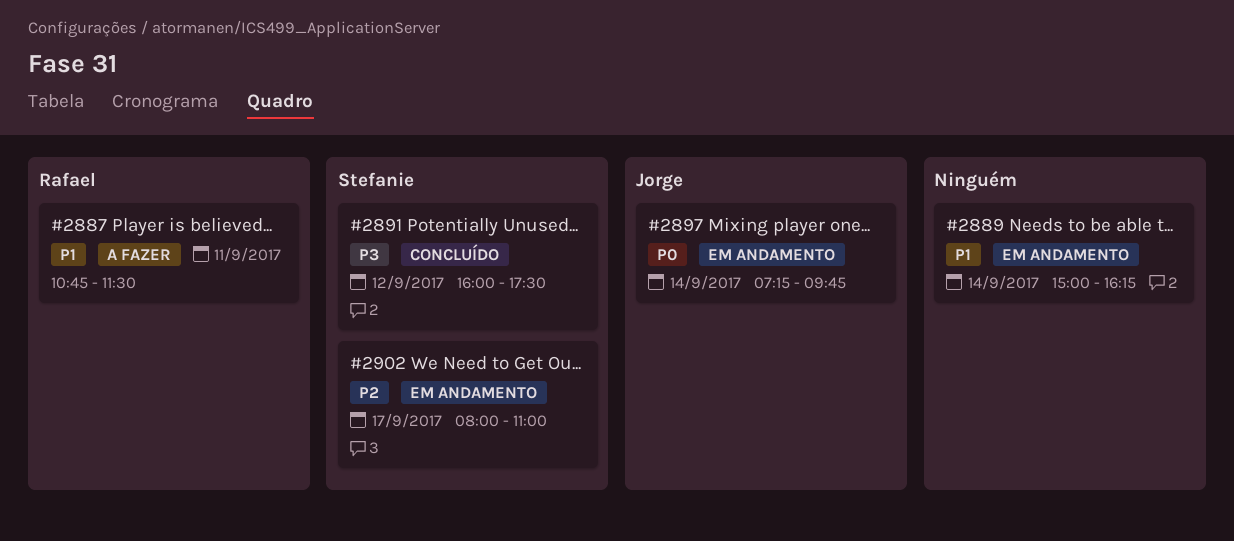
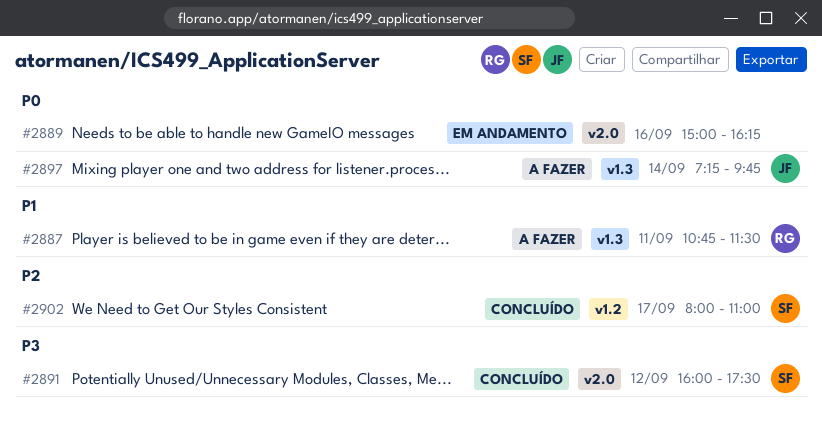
#2889, priority: P1 -> P0
#2889, day: Sep 14 -> Sep 16
#2897, status: Em andamento -> A fazer
#2902, status: Em andamento -> Concluído

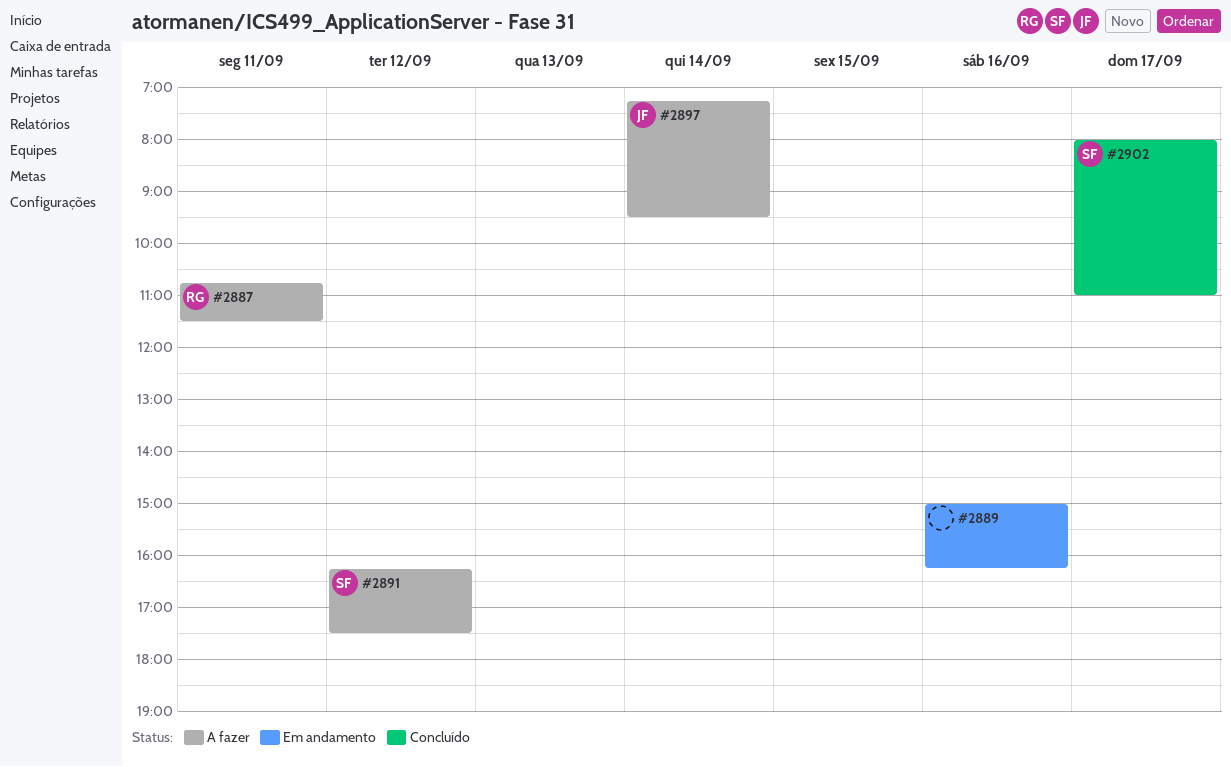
#2891, status: Concluído -> A fazer
#2891, begins: 16:00 -> 16:15
#2897, ends: 09:45 -> 09:30

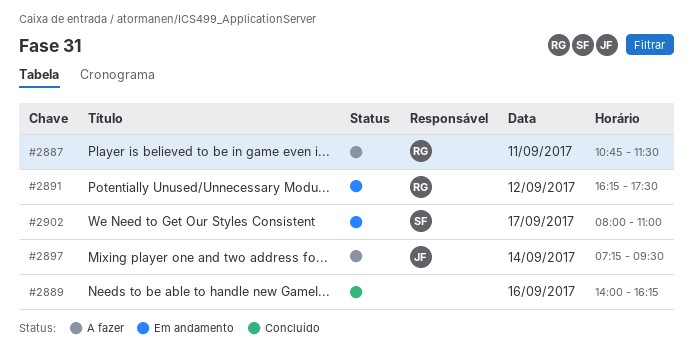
#2889, status: Em andamento -> Concluído
#2889, begins: 15:00 -> 14:00
#2891, status: A fazer -> Em andamento
#2891, owner: SF -> RG
#2902, status: Concluído -> Em andamento

